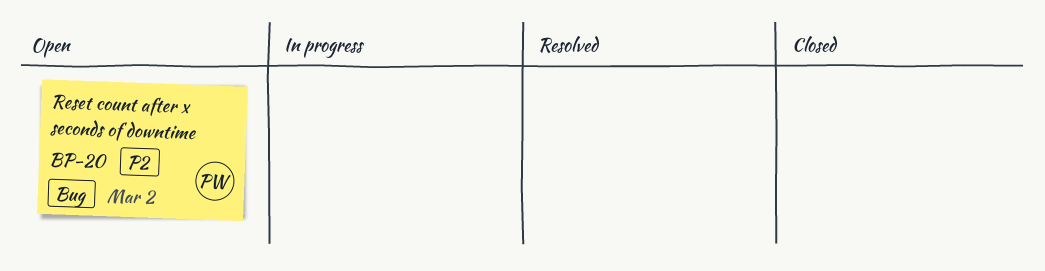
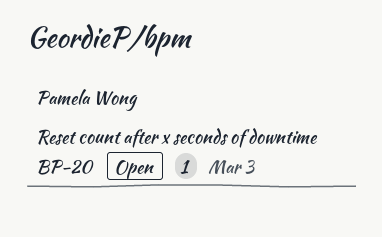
BP-20, due: Mar 2 -> Mar 3

